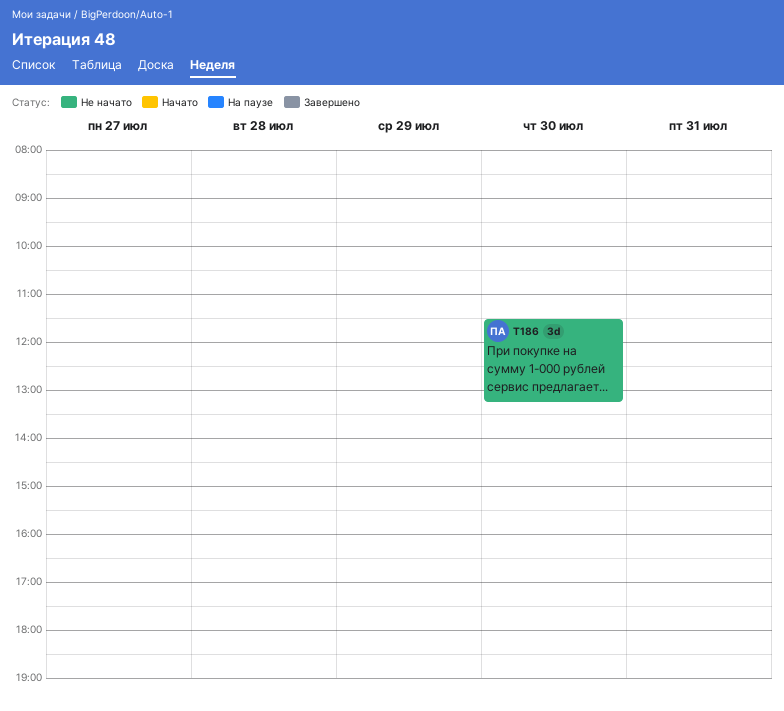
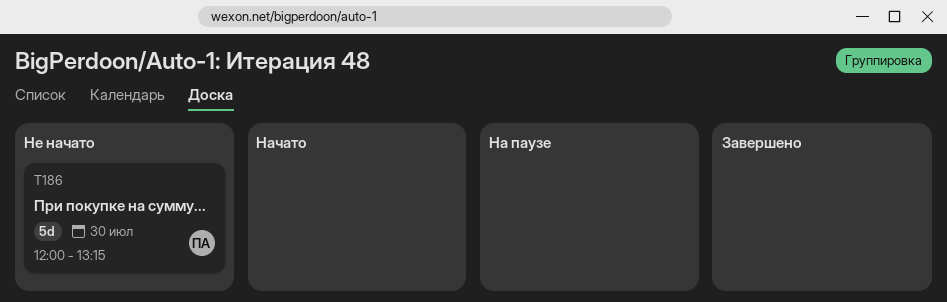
T186, estimate: 3d -> 5d
T186, begins: 11:30 -> 12:00

